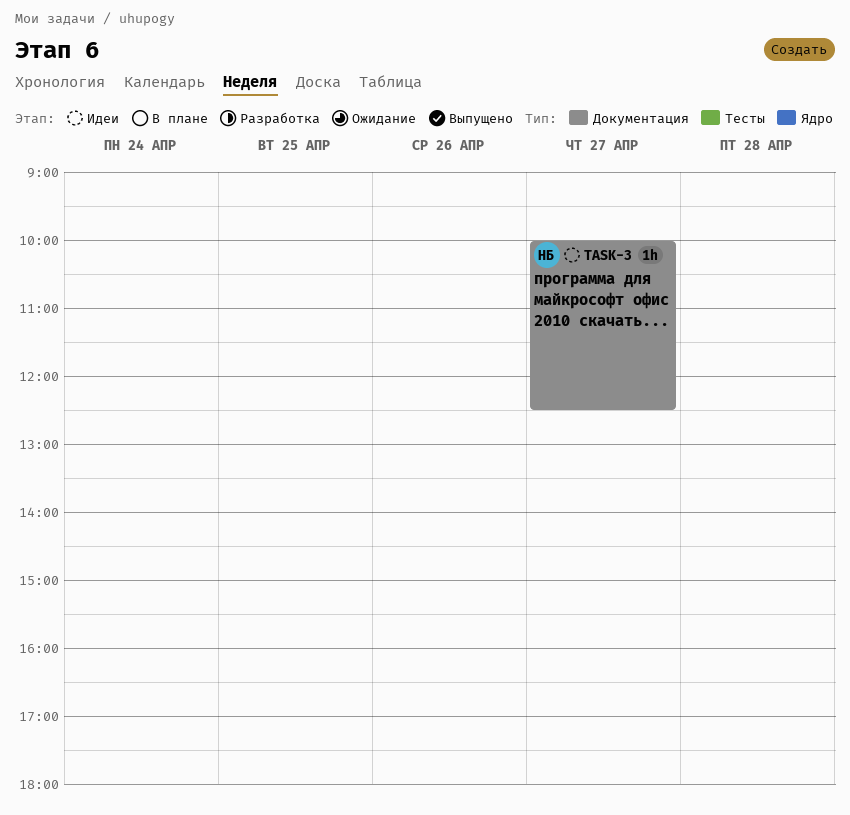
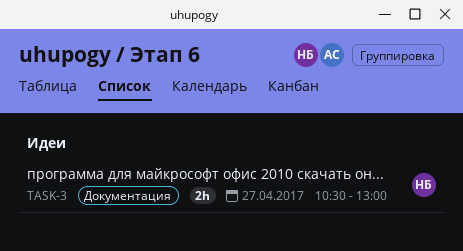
TASK-3, estimate: 1h -> 2h
TASK-3, begins: 10:00 -> 10:30
TASK-3, ends: 12:30 -> 13:00

